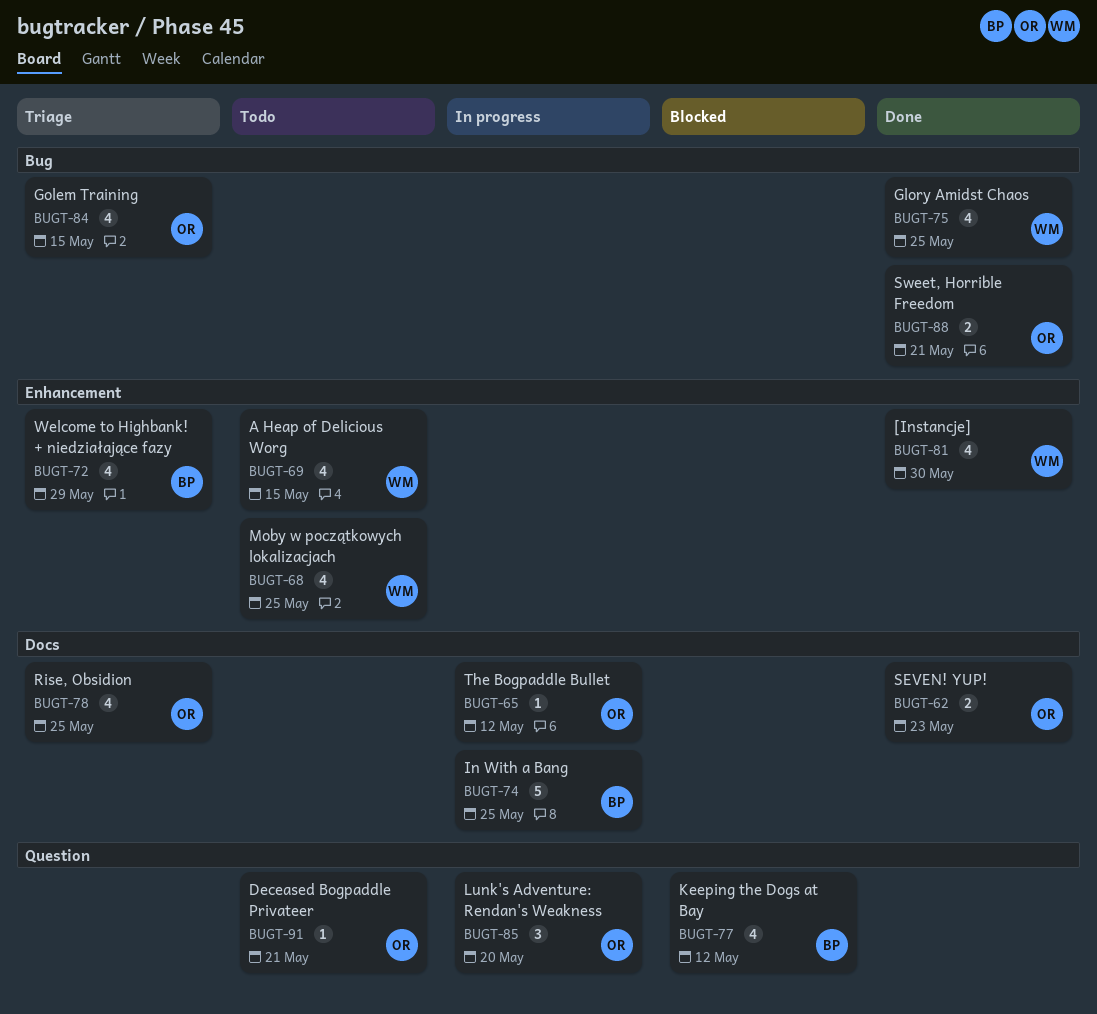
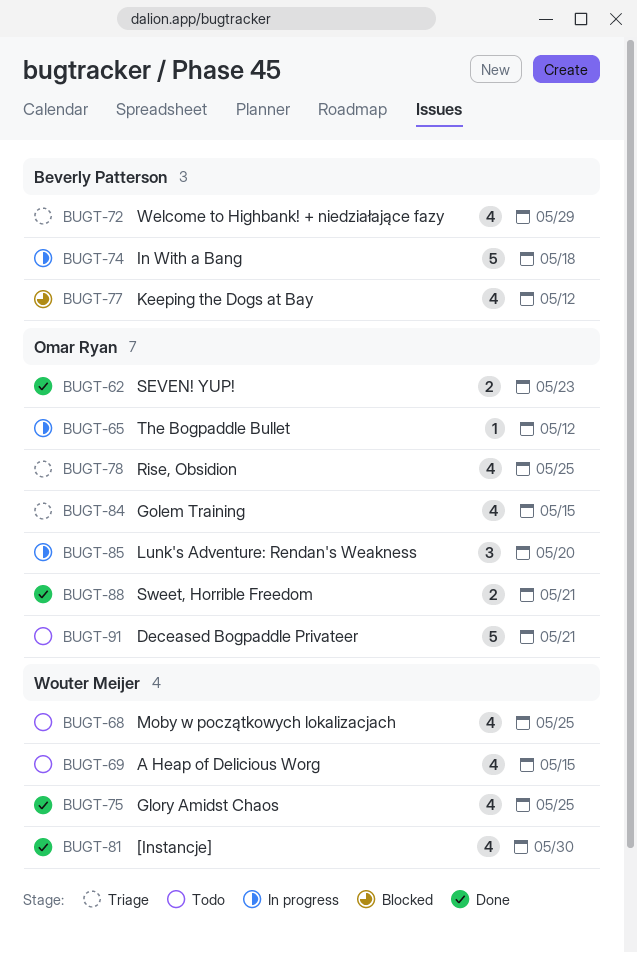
BUGT-74, due: May 25 -> May 18
BUGT-91, estimate: 1 -> 5

